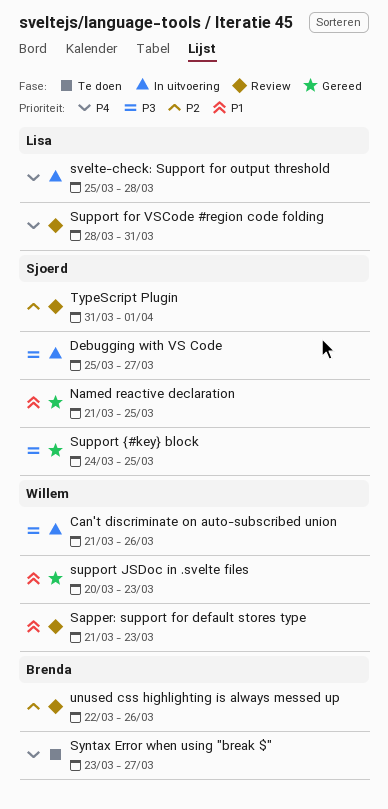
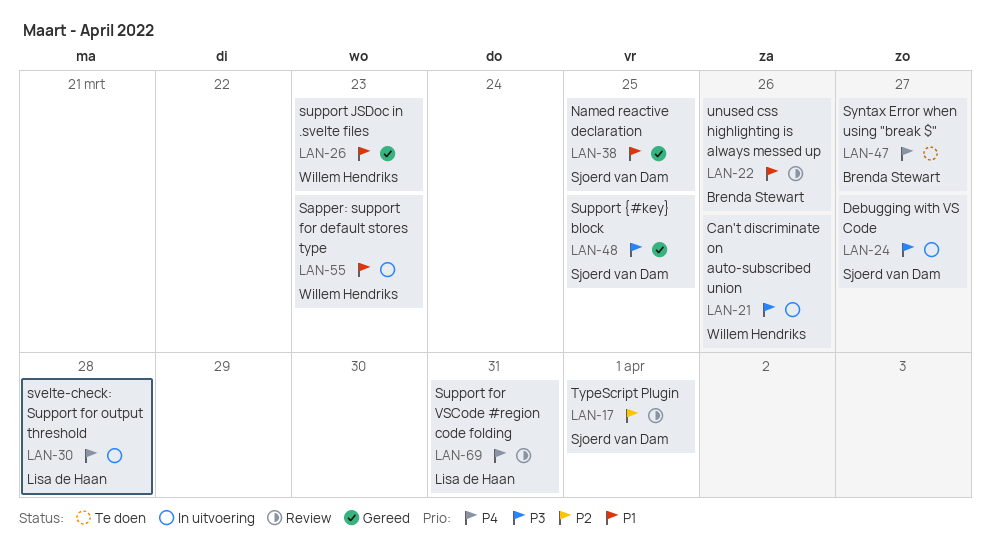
Sapper: support for default stores type, status: Review -> In uitvoering
unused css highlighting is always messed up, priority: P2 -> P1

